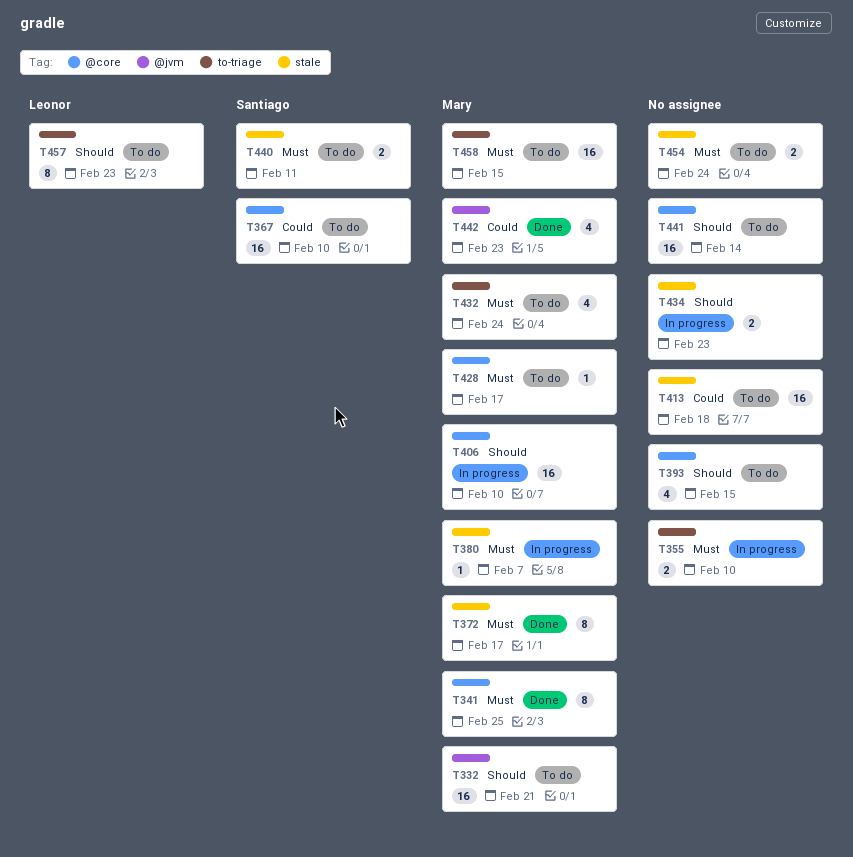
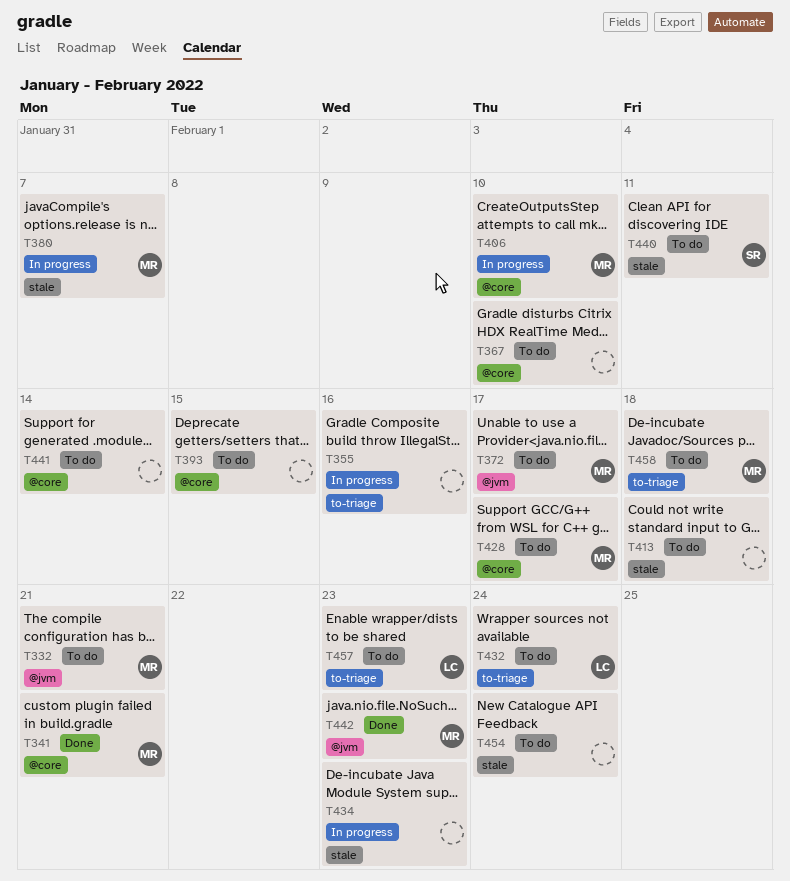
T341, due: Feb 25 -> Feb 21
T355, due: Feb 10 -> Feb 16
T367, owner: Santiago -> none
T372, status: Done -> To do
T372, label: stale -> @jvm
T432, owner: Mary -> Leonor
T458, due: Feb 15 -> Feb 18

